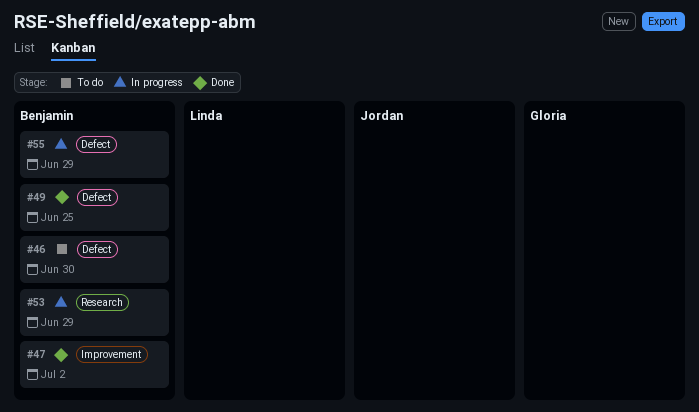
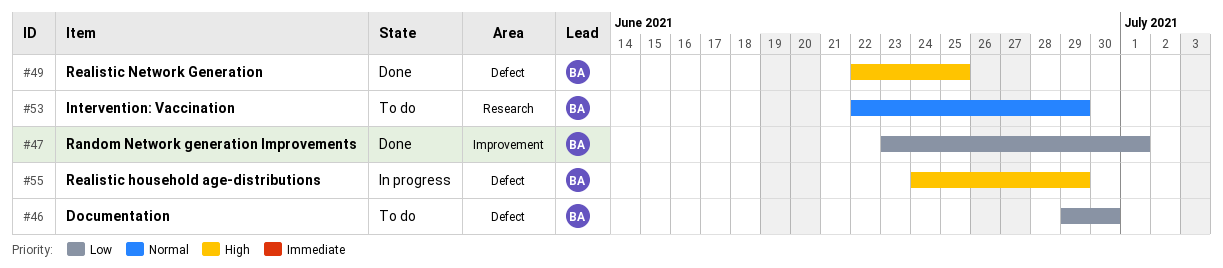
#47, due: Jul 2 -> Jul 1
#53, status: In progress -> To do

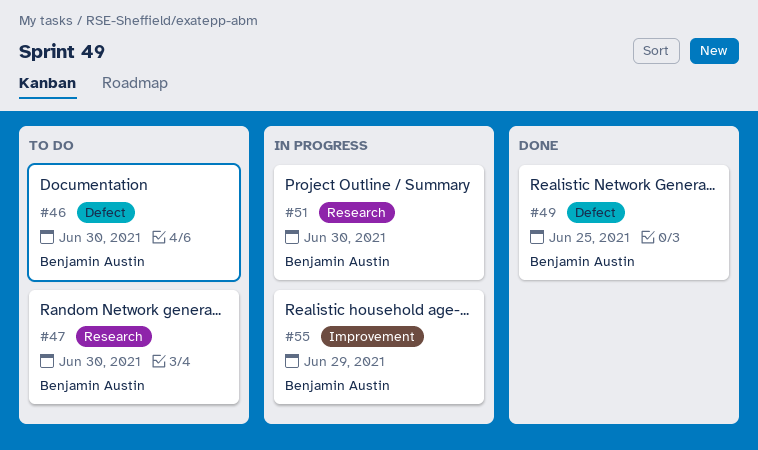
#47, status: Done -> To do
#47, label: Improvement -> Research
#47, due: Jul 1 -> Jun 30
#51: none -> present
#53: present -> none
#55, label: Defect -> Improvement

